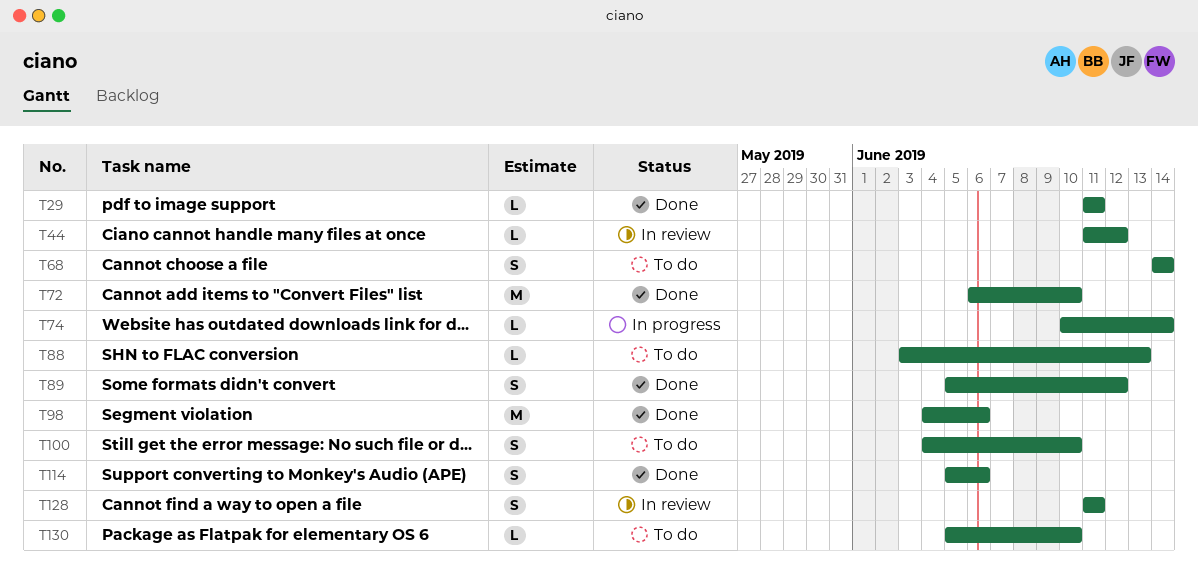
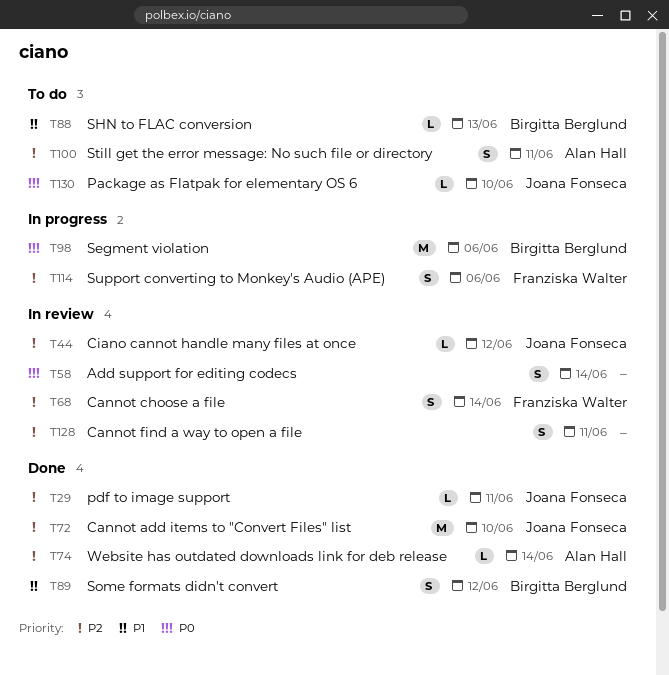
T58: none -> present
T68, status: To do -> In review
T74, status: In progress -> Done
T98, status: Done -> In progress
T100, due: Jun 10 -> Jun 11
T114, status: Done -> In progress

